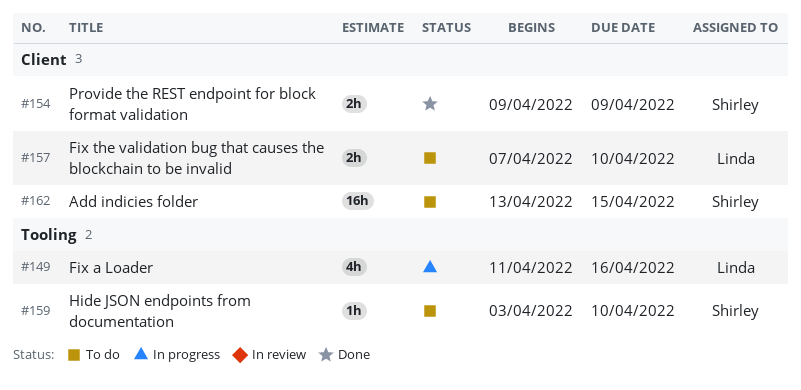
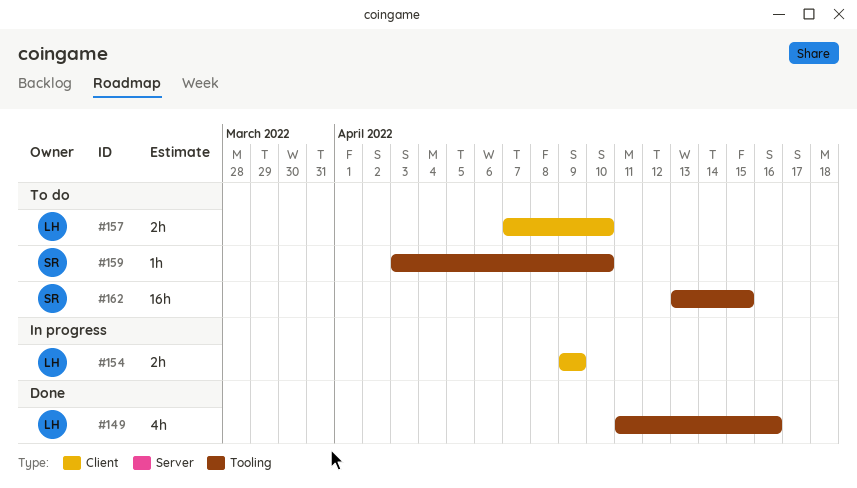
#149, status: In progress -> Done
#154, status: Done -> In progress
#154, owner: Shirley -> Linda
#162, label: Client -> Tooling

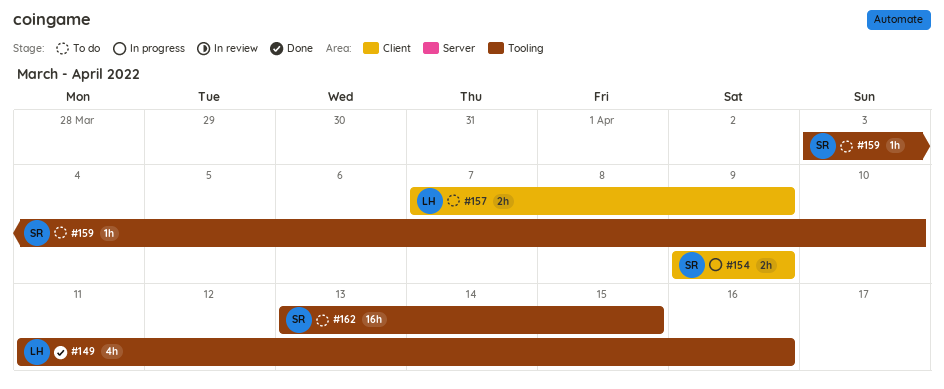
#154, owner: LH -> SR
#157, due: Apr 10 -> Apr 9

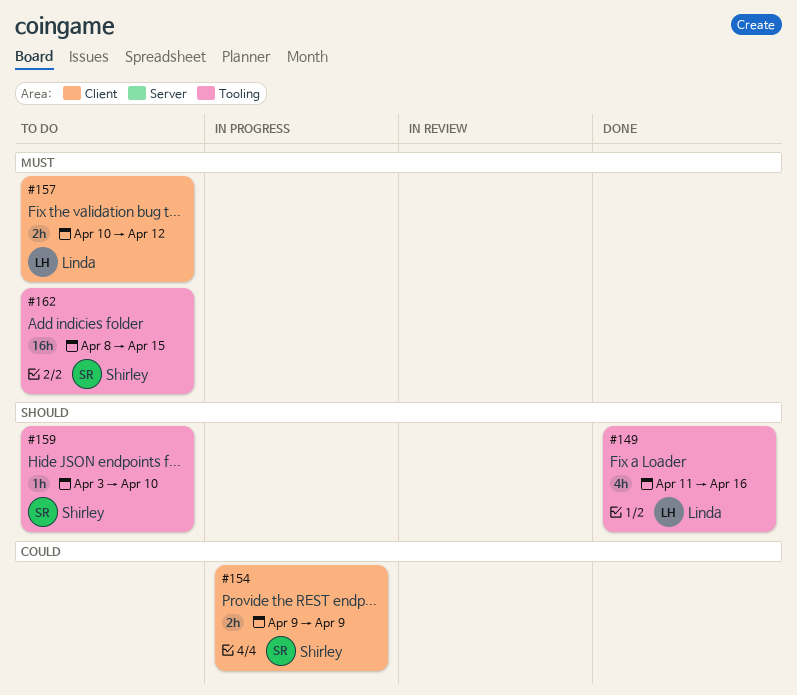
#157, start: Apr 7 -> Apr 10
#157, due: Apr 9 -> Apr 12
#162, start: Apr 13 -> Apr 8

